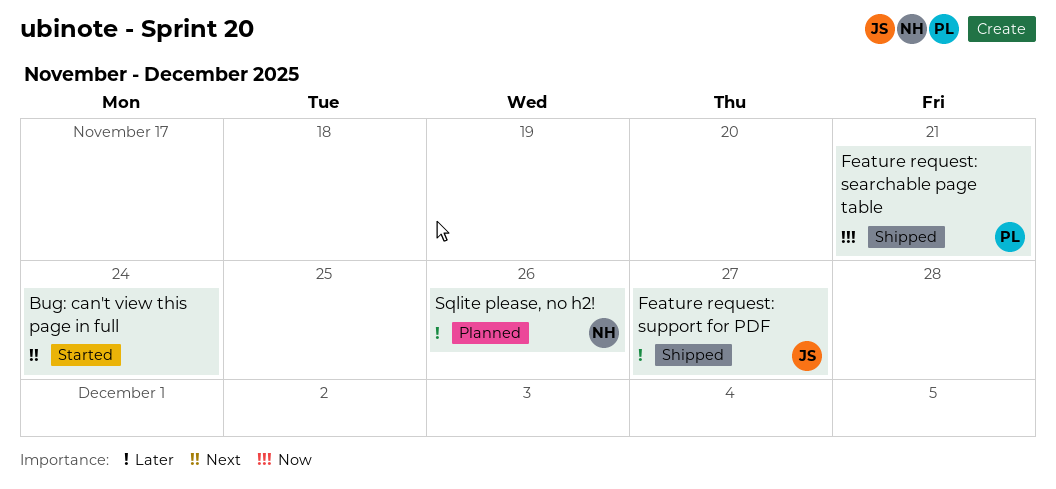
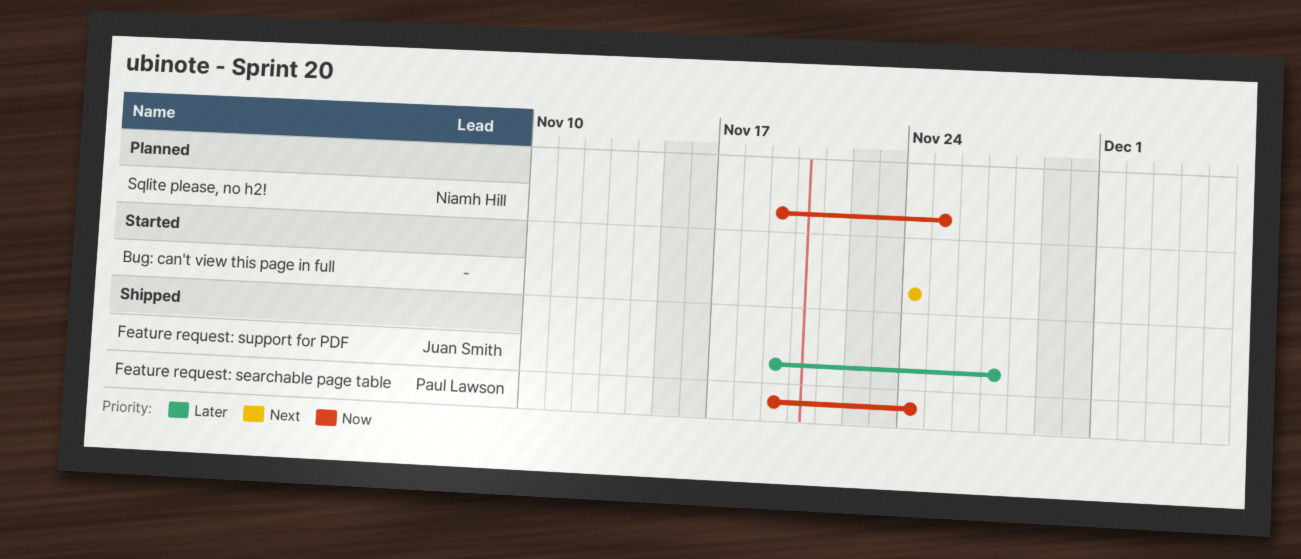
Feature request: searchable page table, due: Nov 21 -> Nov 24
Sqlite please, no h2!, priority: Later -> Now
Sqlite please, no h2!, due: Nov 26 -> Nov 25

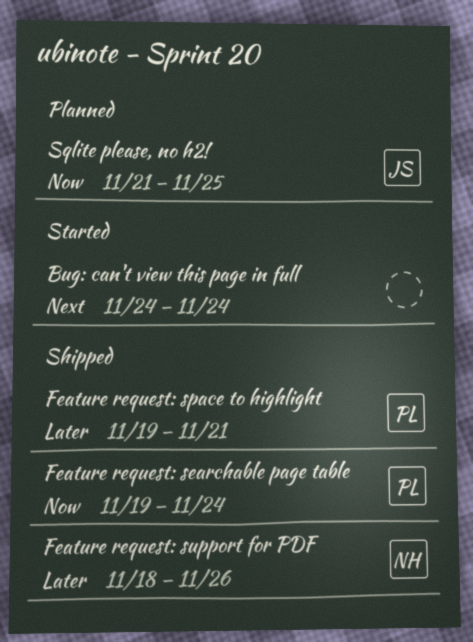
Feature request: space to highlight: none -> present
Feature request: support for PDF, owner: Juan Smith -> Niamh Hill
Feature request: support for PDF, start: Nov 19 -> Nov 18
Feature request: support for PDF, due: Nov 27 -> Nov 26
Sqlite please, no h2!, owner: Niamh Hill -> Juan Smith
Sqlite please, no h2!, start: Nov 19 -> Nov 21

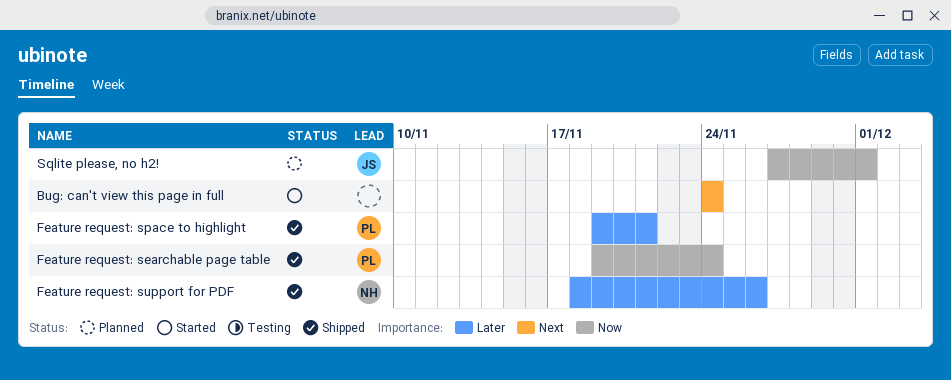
Sqlite please, no h2!, start: Nov 21 -> Nov 27
Sqlite please, no h2!, due: Nov 25 -> Dec 1

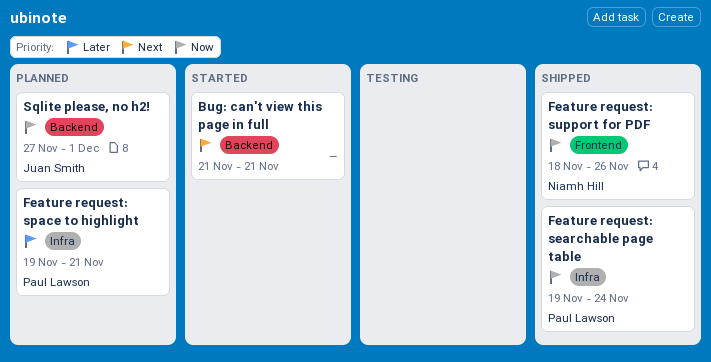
Bug: can't view this page in full, start: Nov 24 -> Nov 21
Bug: can't view this page in full, due: Nov 24 -> Nov 21
Feature request: space to highlight, status: Shipped -> Planned
Feature request: support for PDF, priority: Later -> Now

